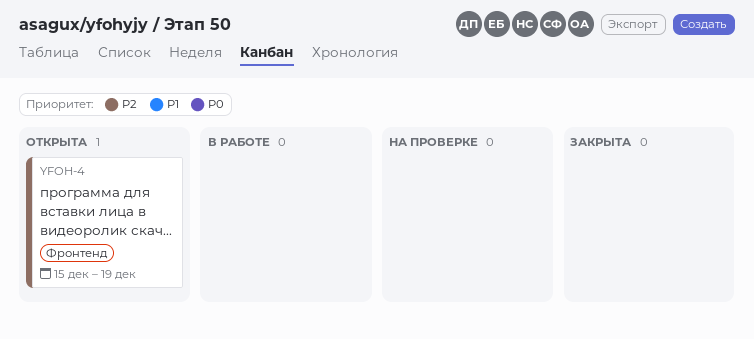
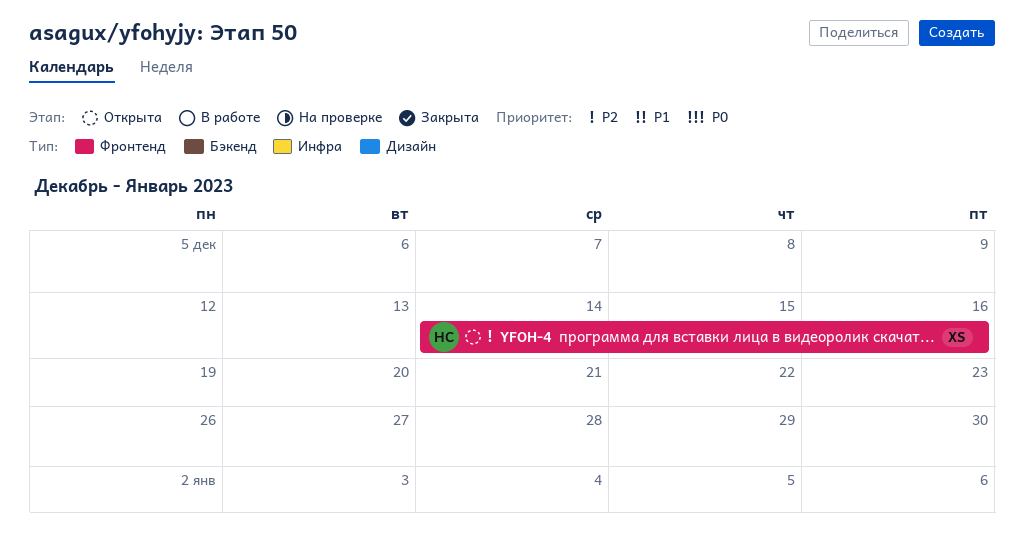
YFOH-4, start: Dec 15 -> Dec 14
YFOH-4, due: Dec 19 -> Dec 16

